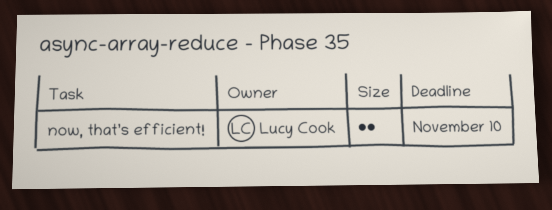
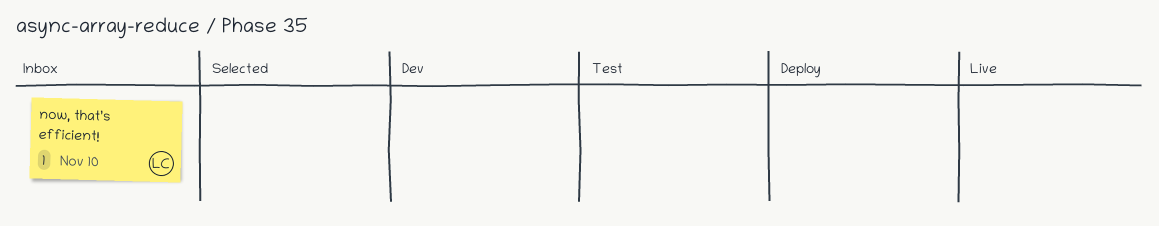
now, that’s efficient!, estimate: 2 -> 1

